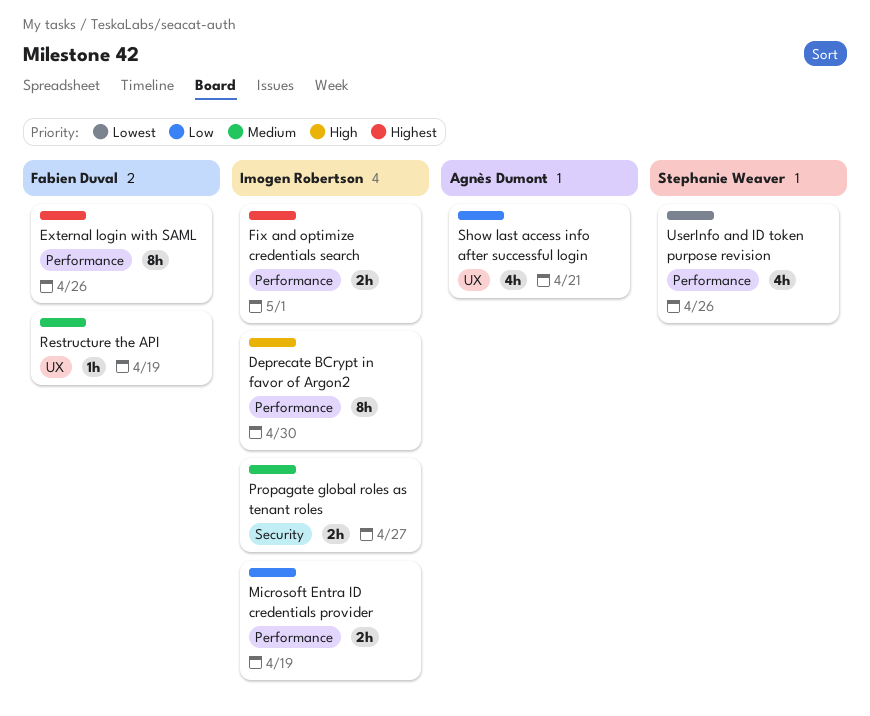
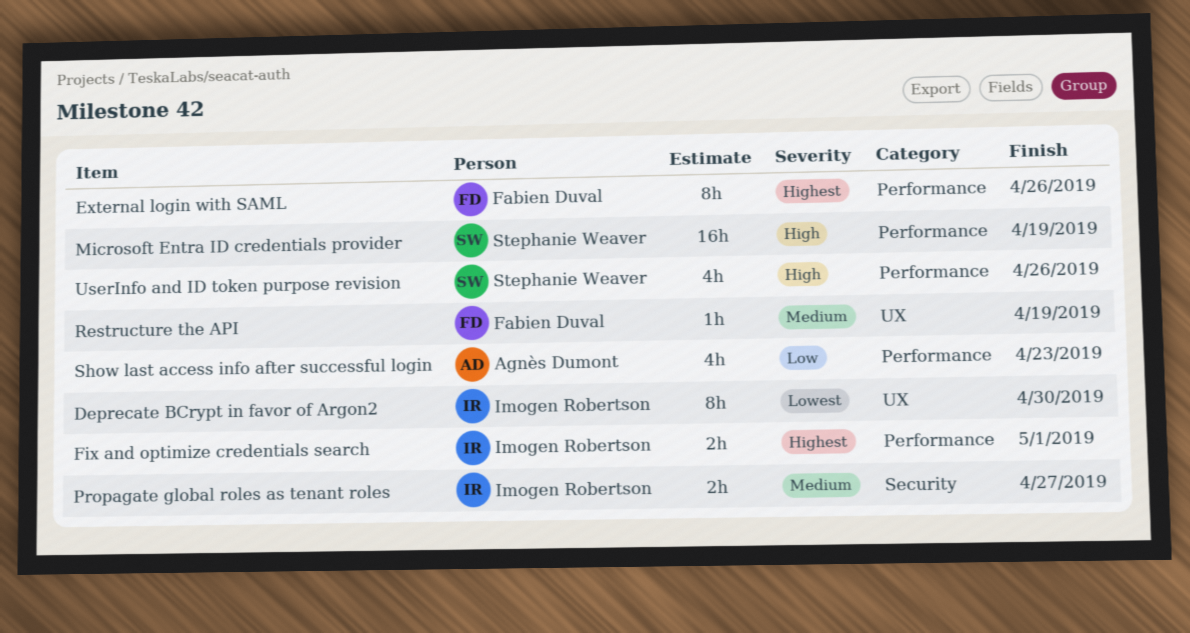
Deprecate BCrypt in favor of Argon2, priority: High -> Lowest
Deprecate BCrypt in favor of Argon2, label: Performance -> UX
Microsoft Entra ID credentials provider, owner: Imogen Robertson -> Stephanie Weaver
Microsoft Entra ID credentials provider, priority: Low -> High
Microsoft Entra ID credentials provider, estimate: 2h -> 16h
Show last access info after successful login, label: UX -> Performance
Show last access info after successful login, due: Apr 21 -> Apr 23
UserInfo and ID token purpose revision, priority: Lowest -> High

